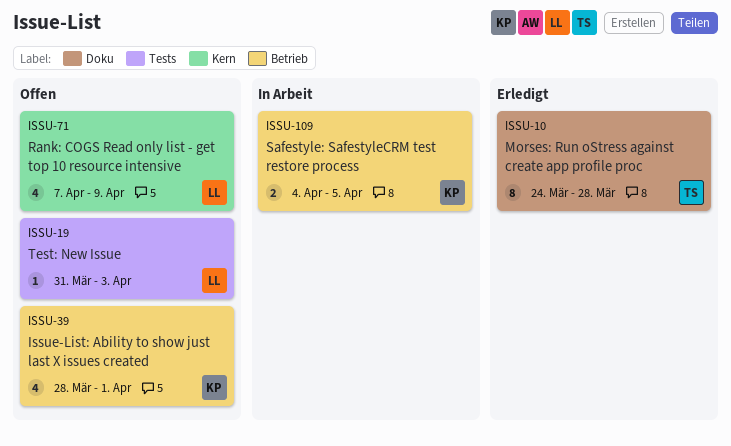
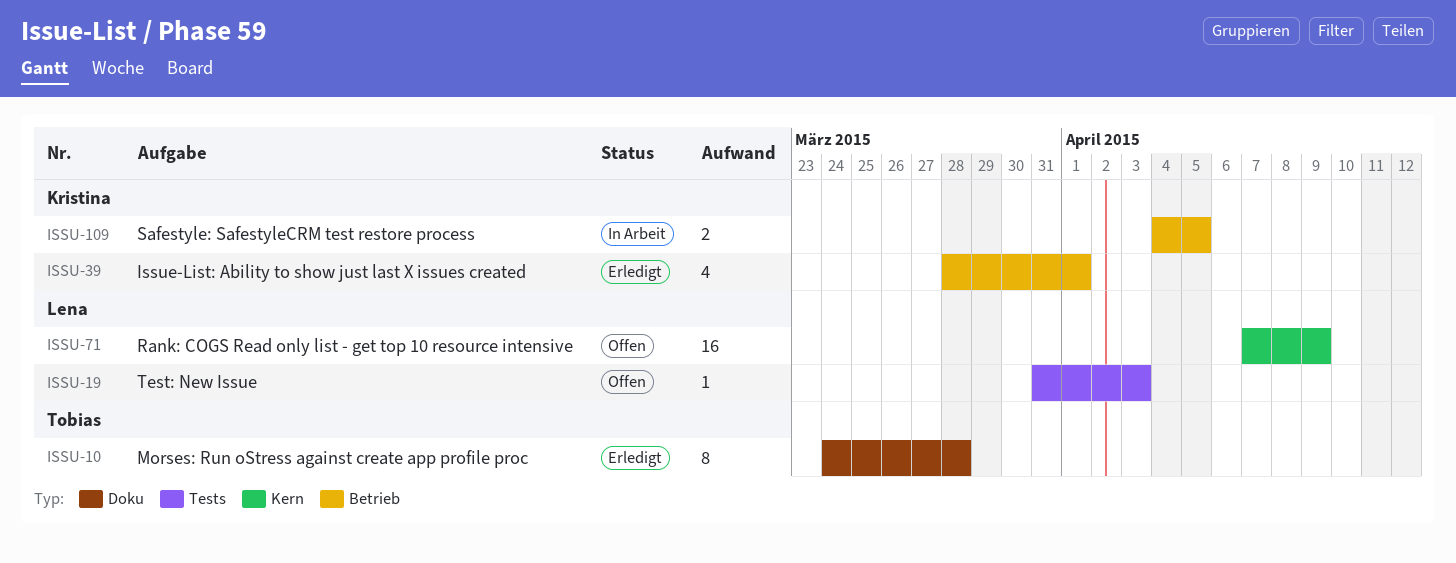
ISSU-39, status: Offen -> Erledigt
ISSU-71, estimate: 4 -> 16

